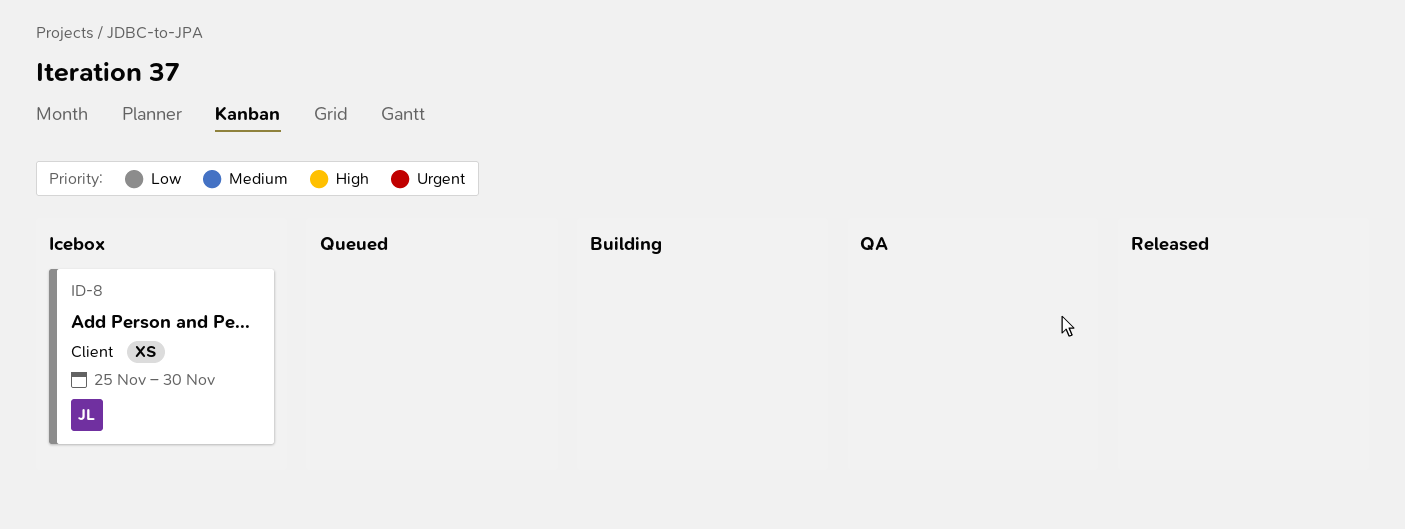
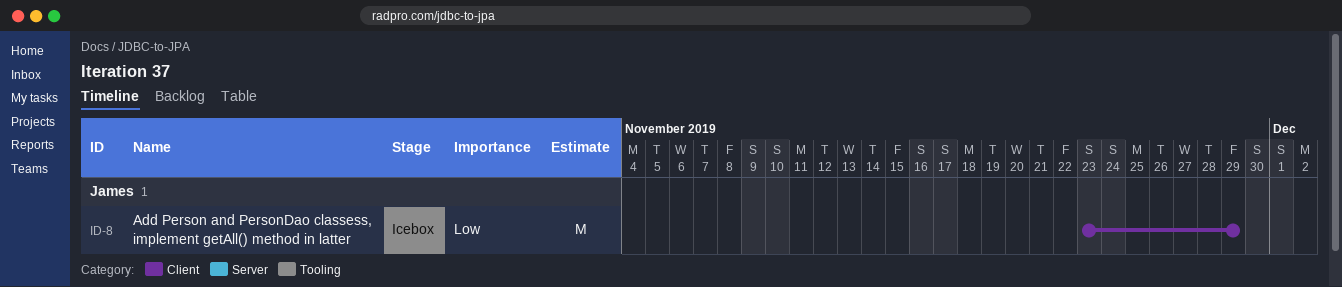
ID-8, estimate: XS -> M
ID-8, start: Nov 25 -> Nov 23
ID-8, due: Nov 30 -> Nov 29

